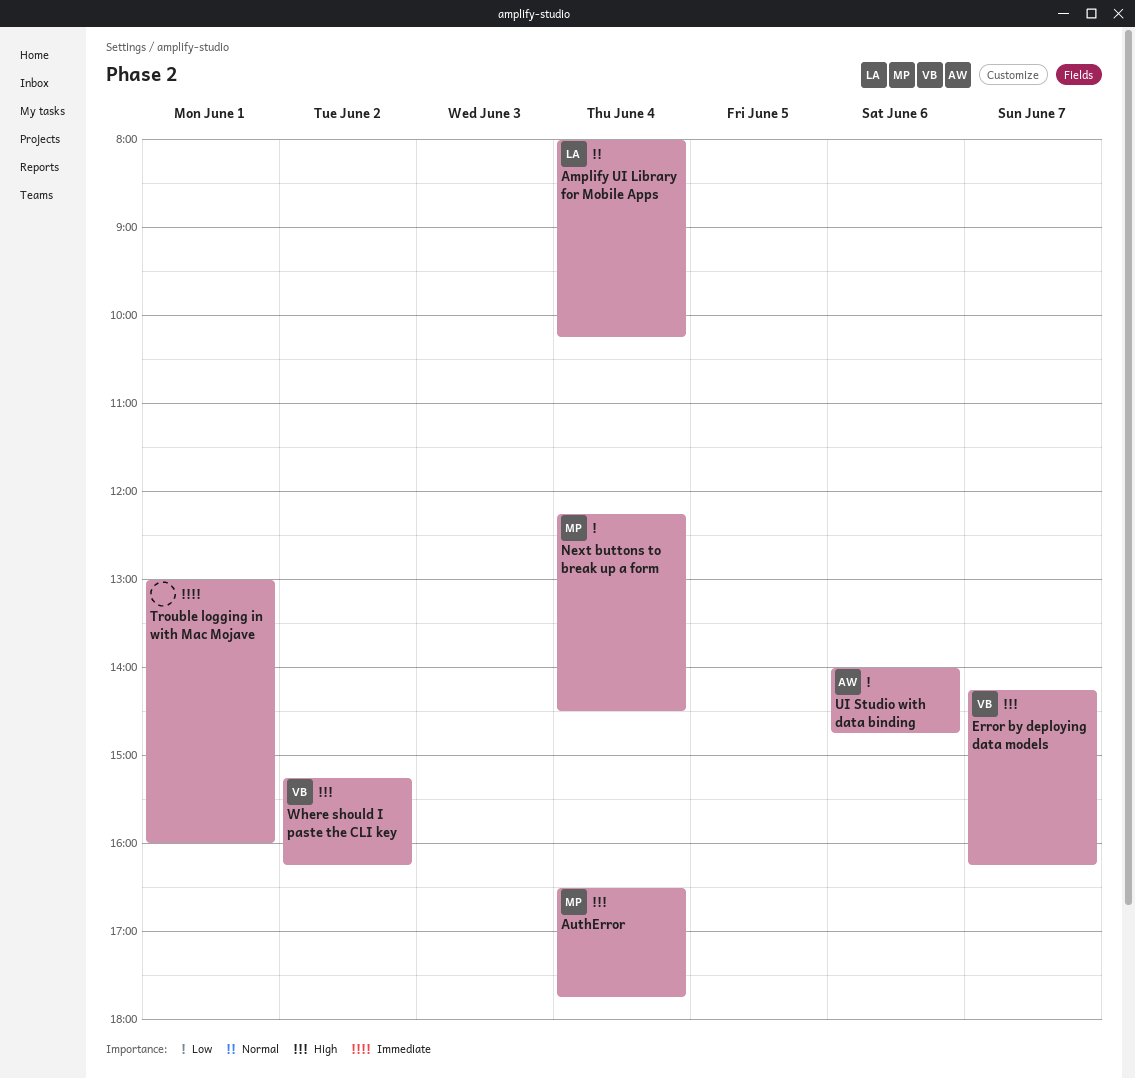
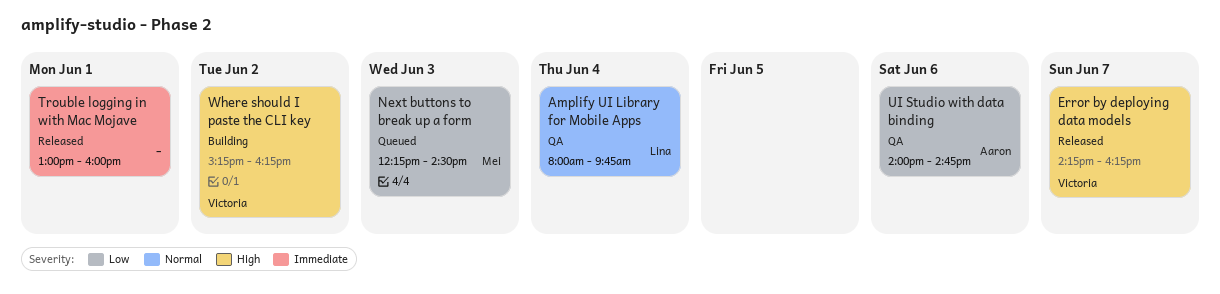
Amplify UI Library for Mobile Apps, ends: 10:15 -> 09:45
AuthError: present -> none
Next buttons to break up a form, day: Jun 4 -> Jun 3

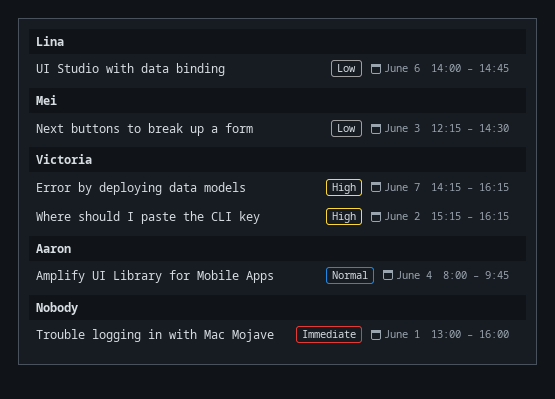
Amplify UI Library for Mobile Apps, owner: Lina -> Aaron
UI Studio with data binding, owner: Aaron -> Lina

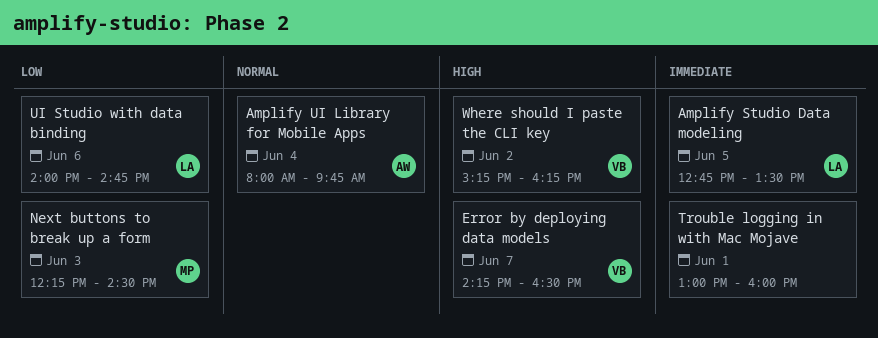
Amplify Studio Data modeling: none -> present
Error by deploying data models, ends: 16:15 -> 16:30

